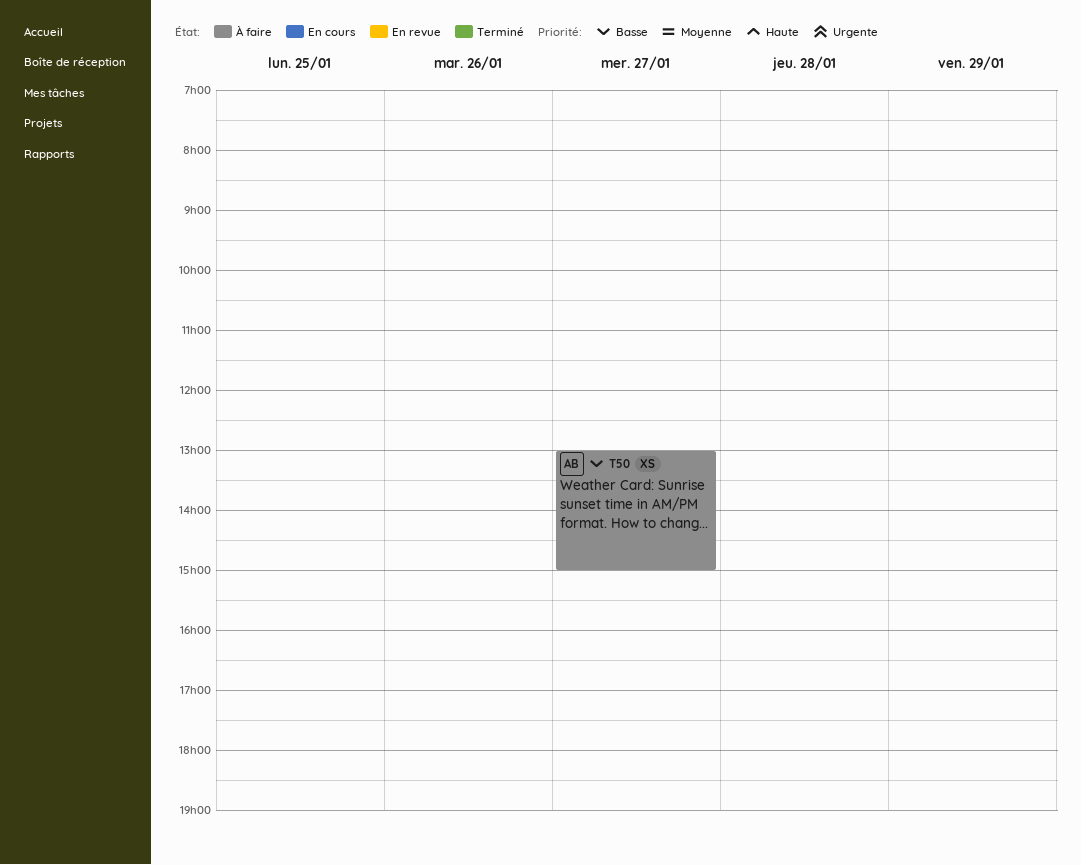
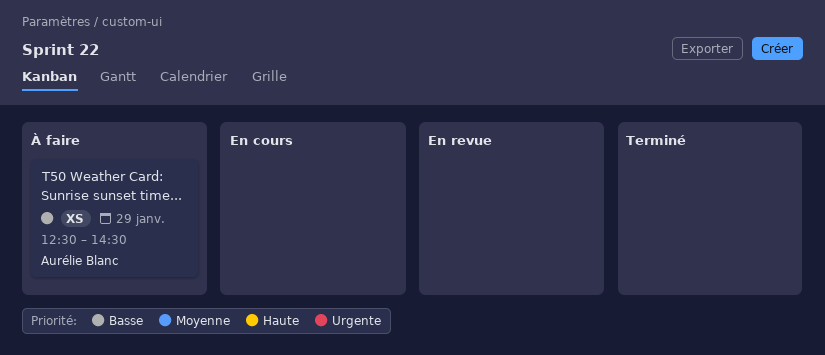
T50, day: Jan 27 -> Jan 29
T50, begins: 13:00 -> 12:30
T50, ends: 15:00 -> 14:30

